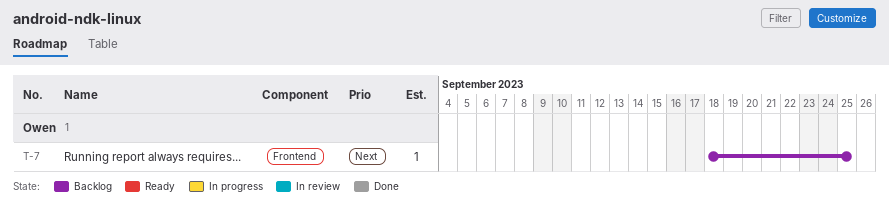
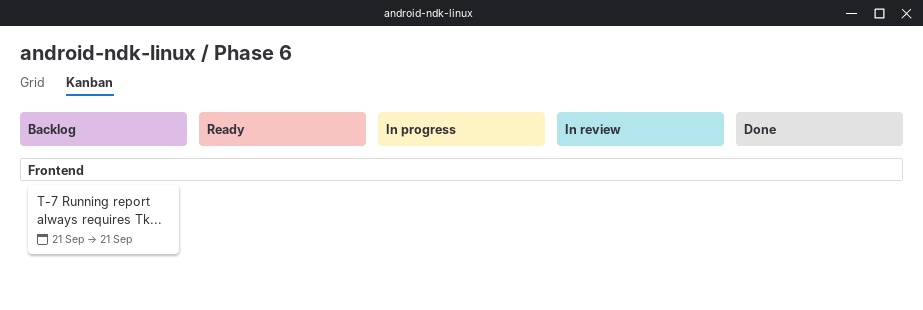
T-7, start: Sep 18 -> Sep 21
T-7, due: Sep 25 -> Sep 21

